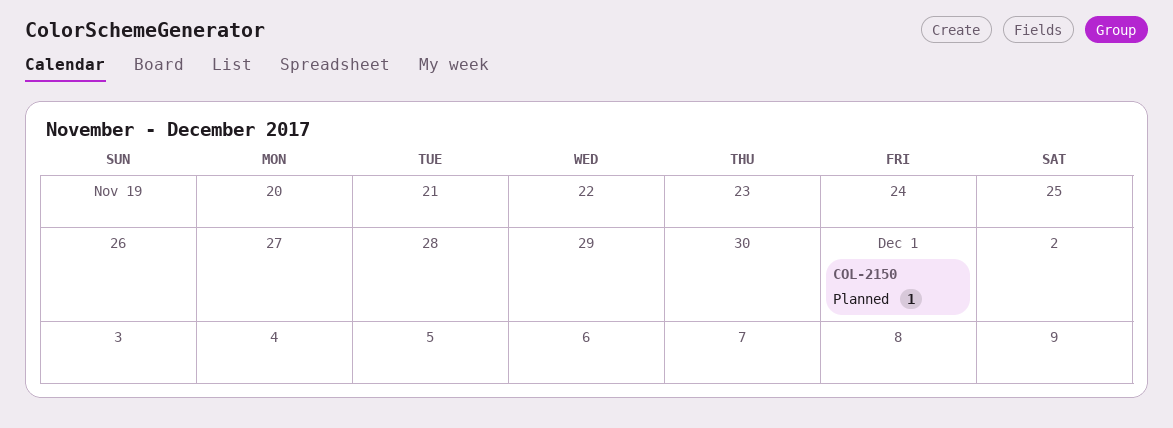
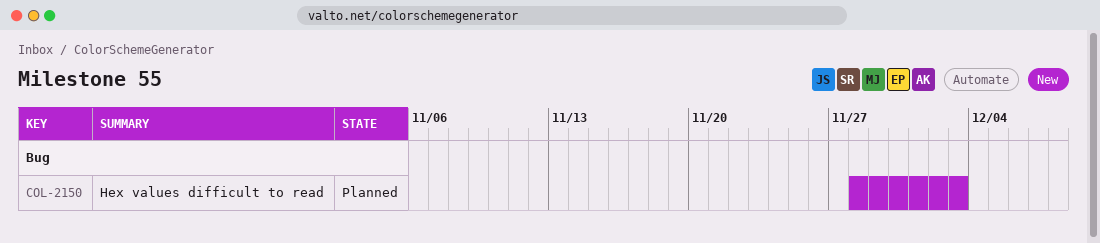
COL-2150, due: Dec 1 -> Dec 3

